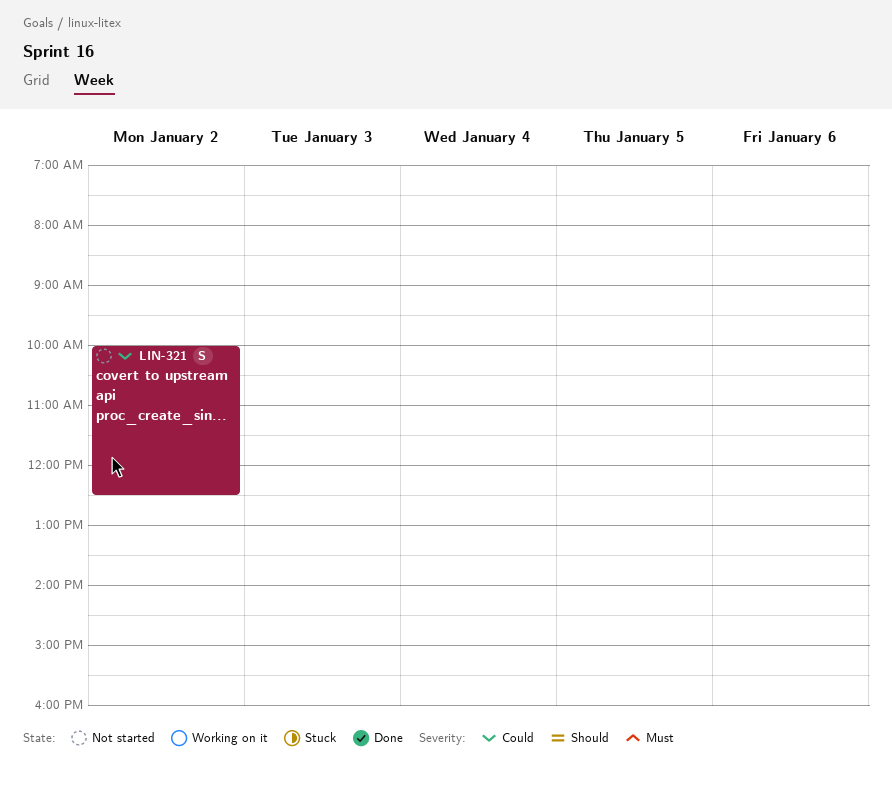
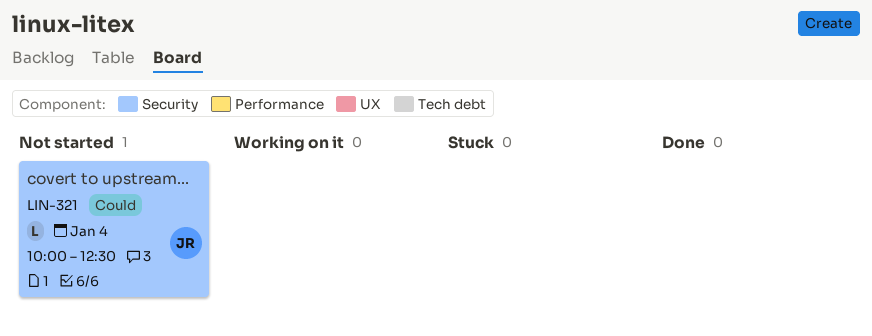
LIN-321, estimate: S -> L
LIN-321, day: Jan 2 -> Jan 4

